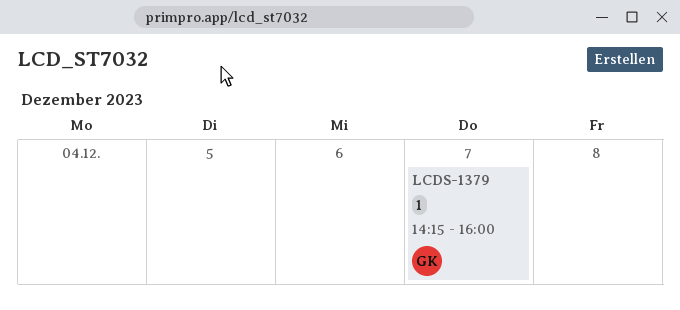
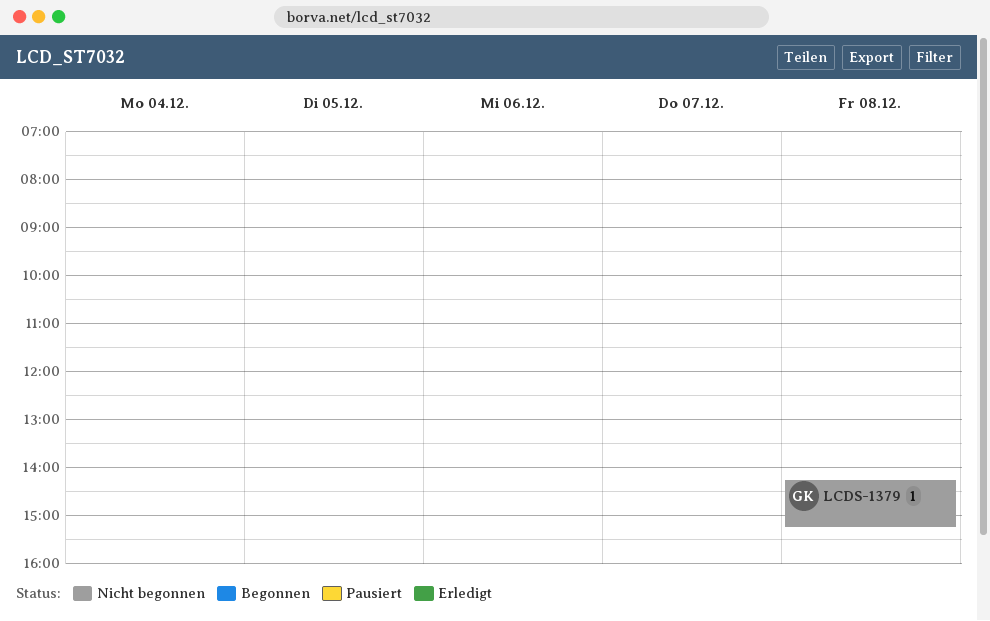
LCDS-1379, day: Dec 7 -> Dec 8
LCDS-1379, ends: 16:00 -> 15:15

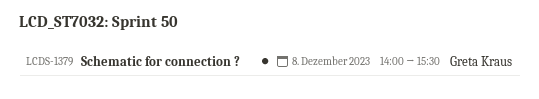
LCDS-1379, begins: 14:15 -> 14:00
LCDS-1379, ends: 15:15 -> 15:30

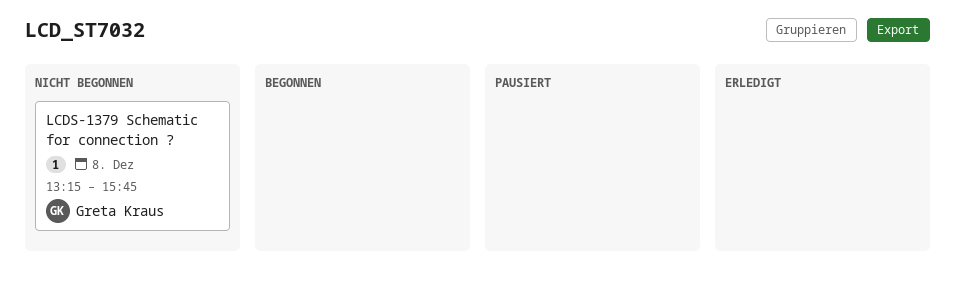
LCDS-1379, begins: 14:00 -> 13:15
LCDS-1379, ends: 15:30 -> 15:45

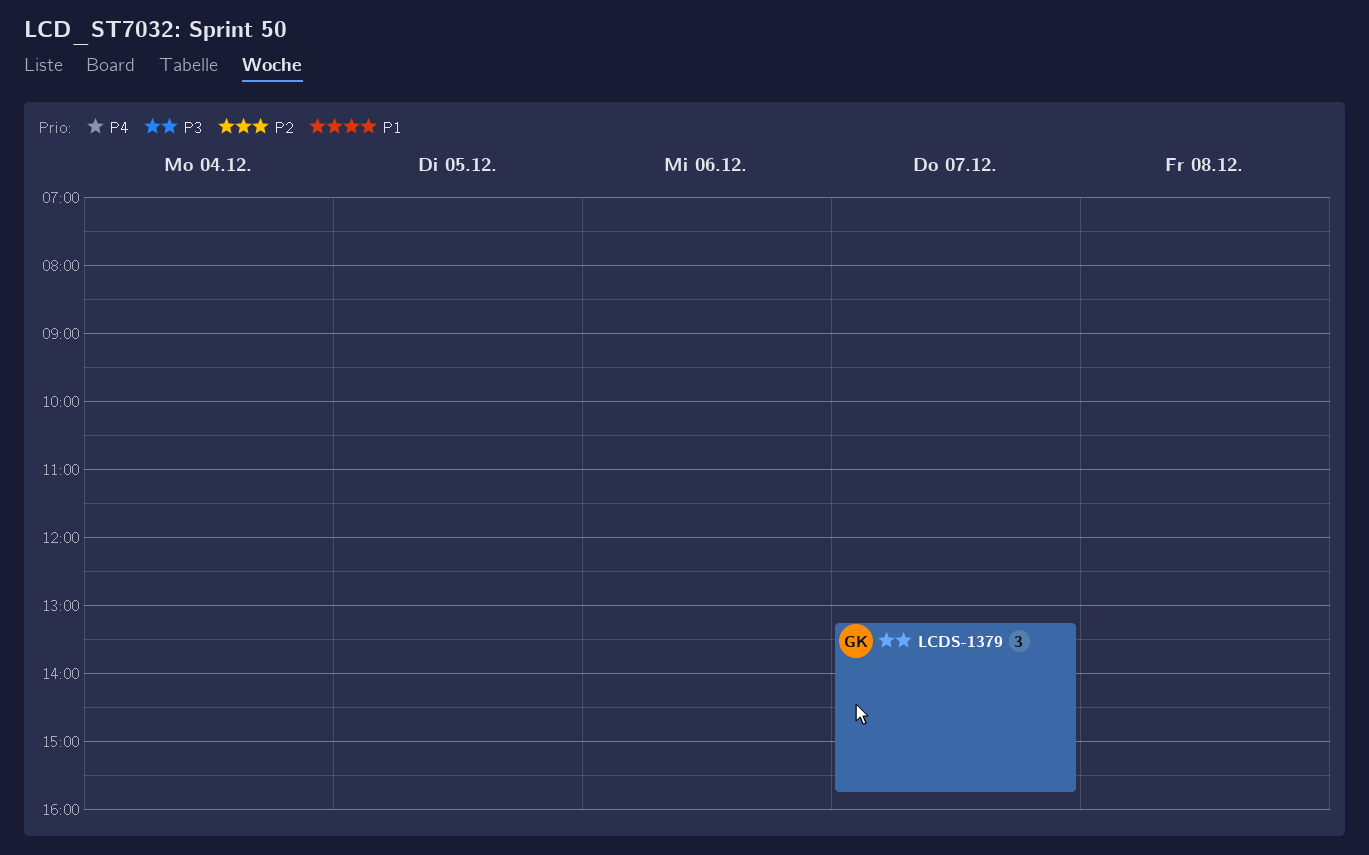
LCDS-1379, estimate: 1 -> 3
LCDS-1379, day: Dec 8 -> Dec 7

